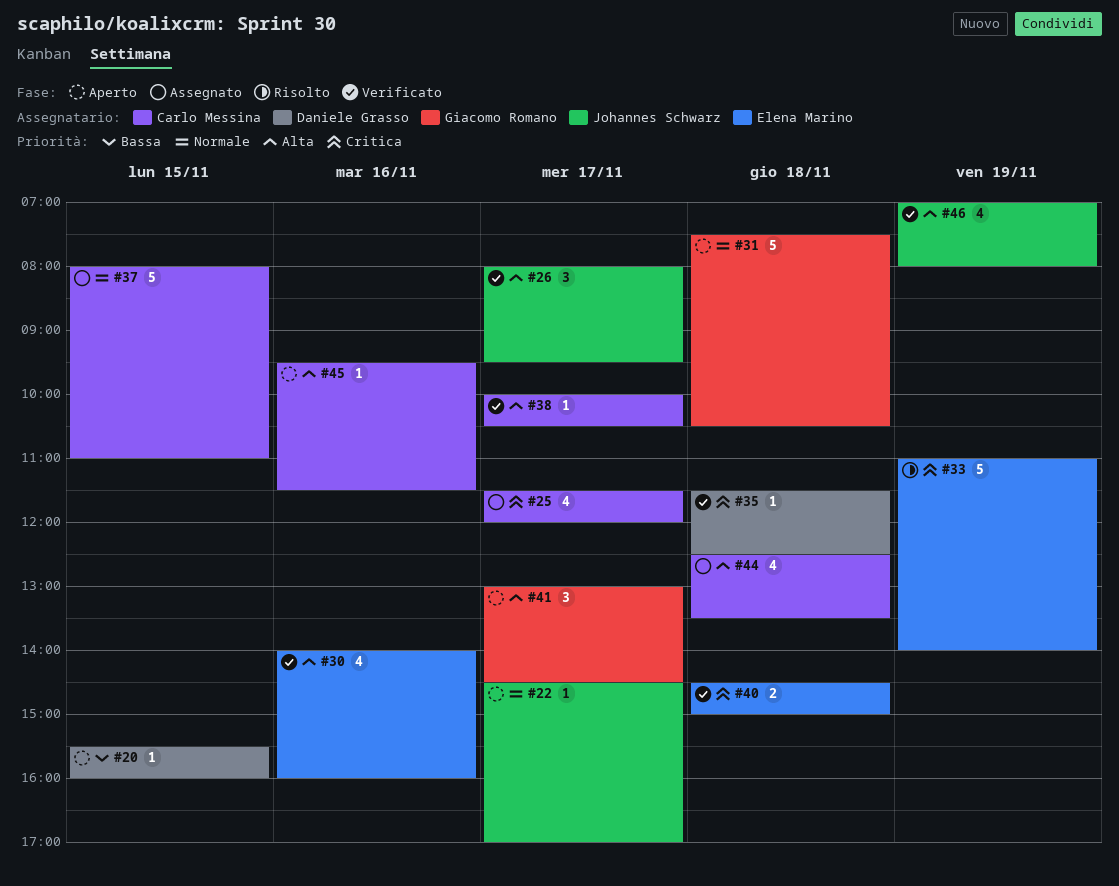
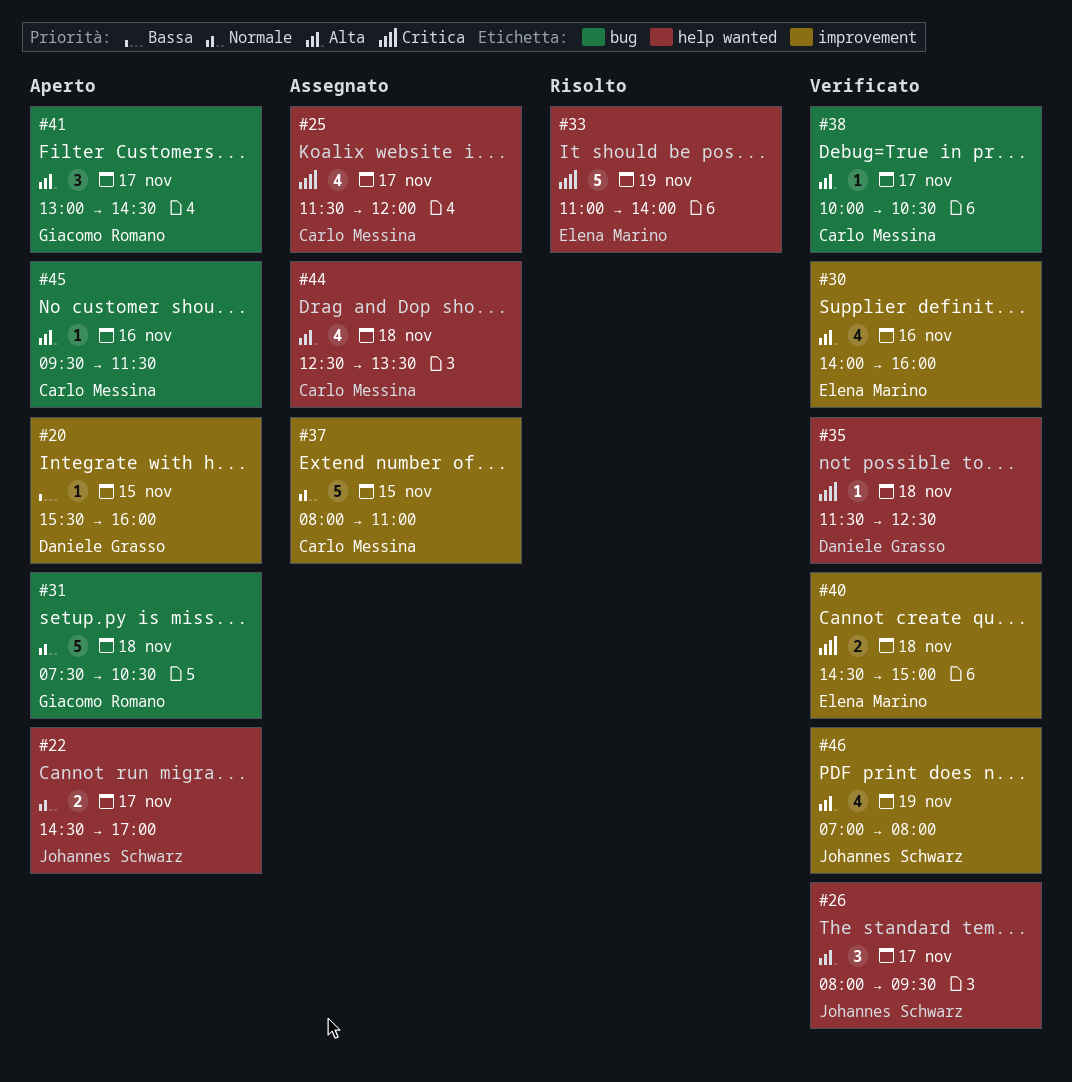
#22, estimate: 1 -> 2

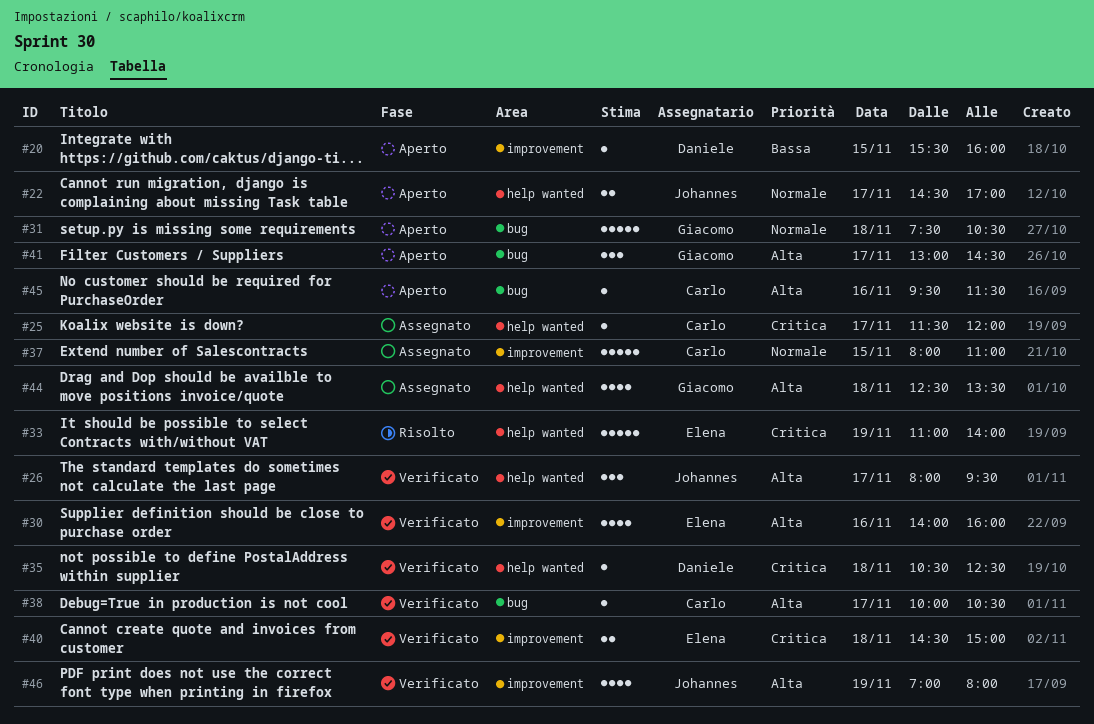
#25, estimate: 4 -> 1
#35, begins: 11:30 -> 10:30
#44, owner: Carlo Messina -> Giacomo Romano

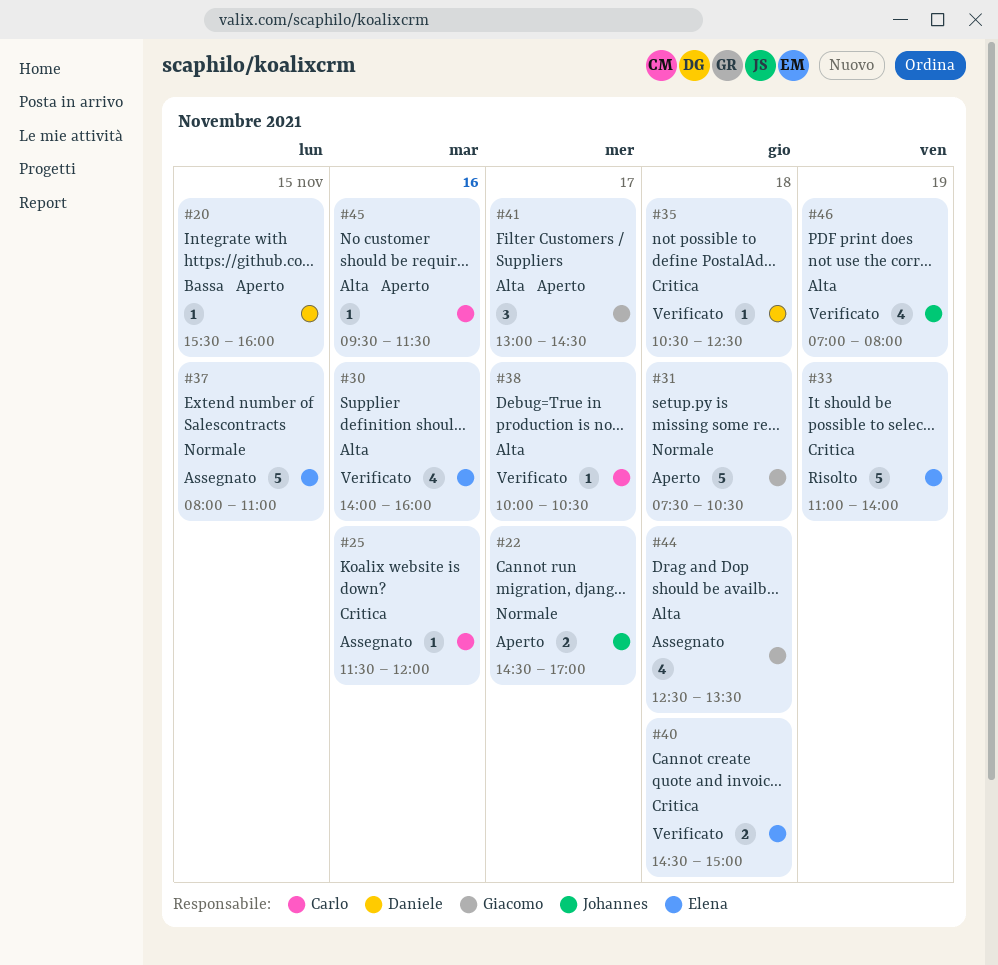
#25, day: Nov 17 -> Nov 16
#26: present -> none
#37, owner: Carlo -> Elena

